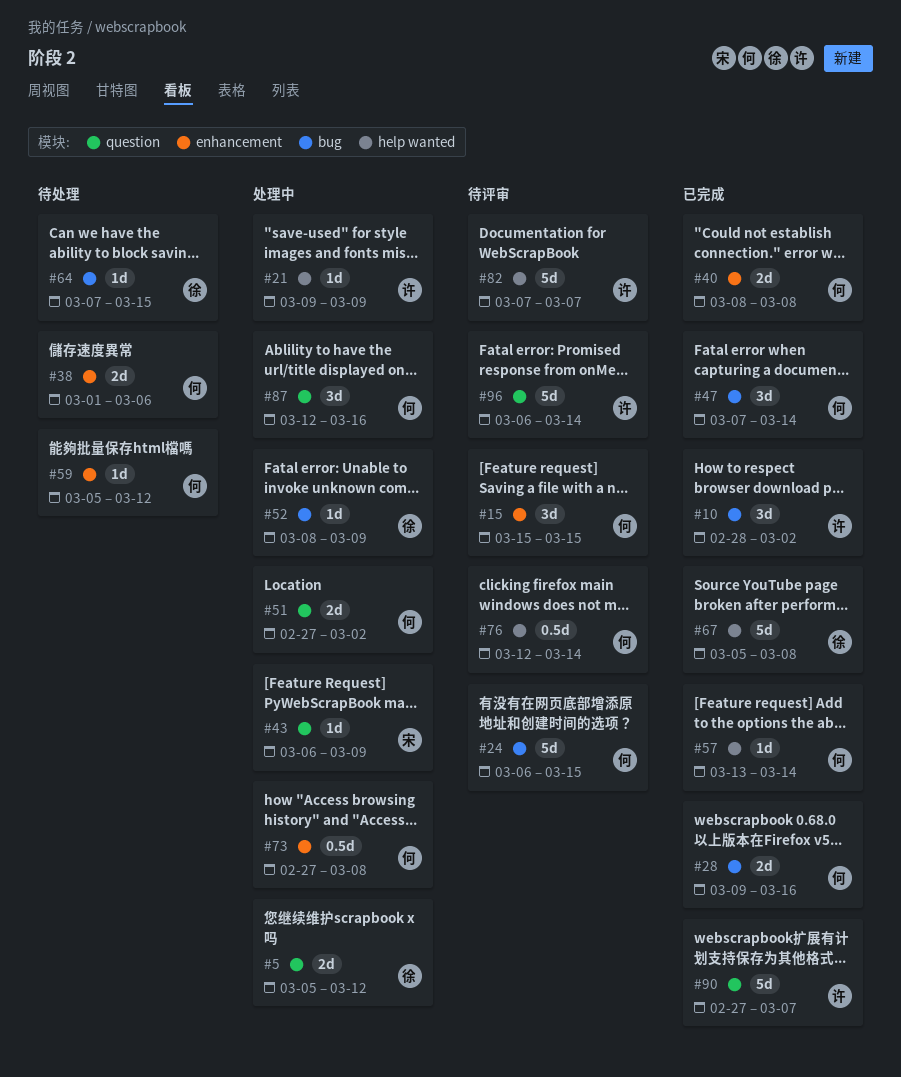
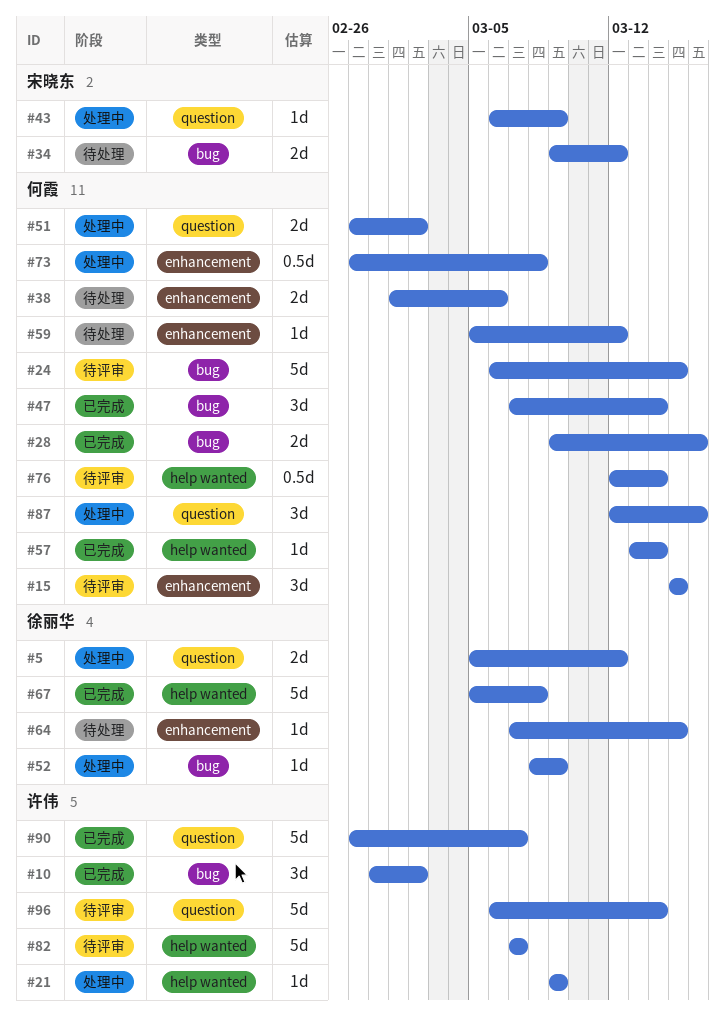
#34: none -> present
#40: present -> none
#64, label: bug -> enhancement

